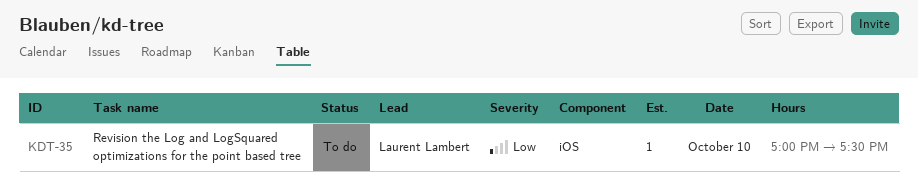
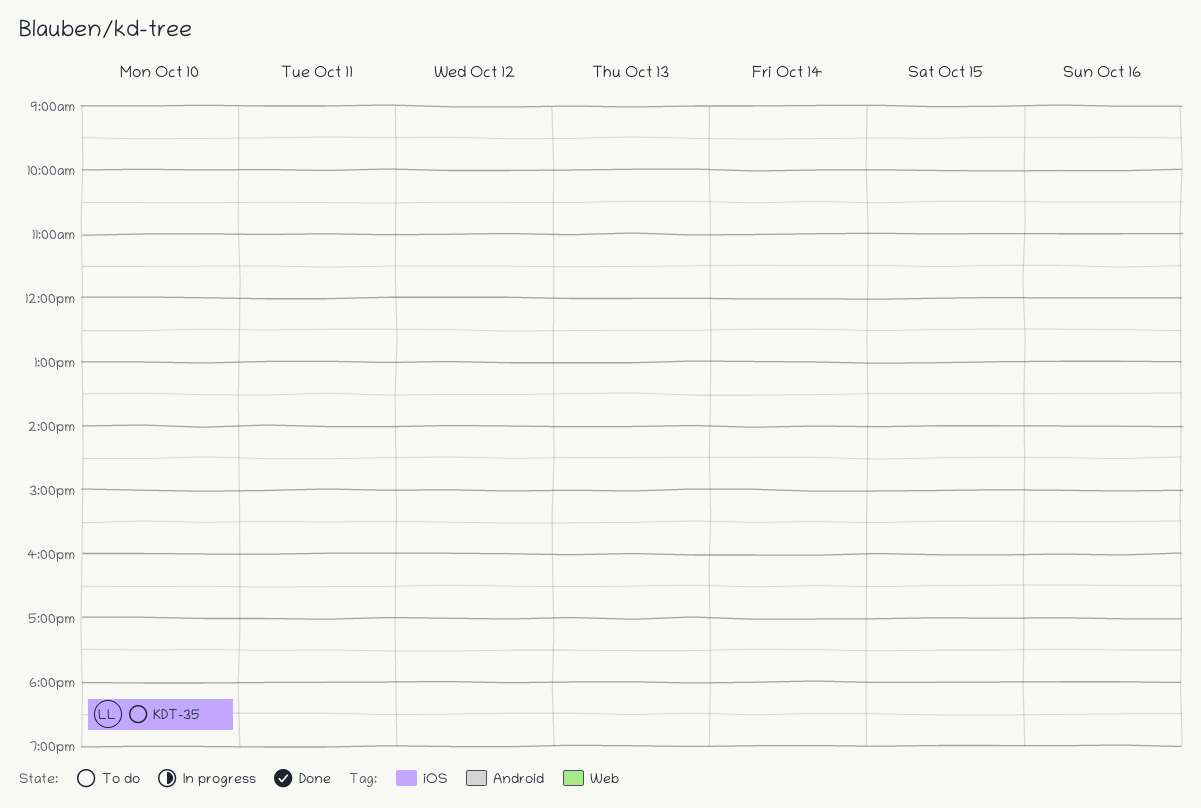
KDT-35, begins: 17:00 -> 18:15
KDT-35, ends: 17:30 -> 18:45

